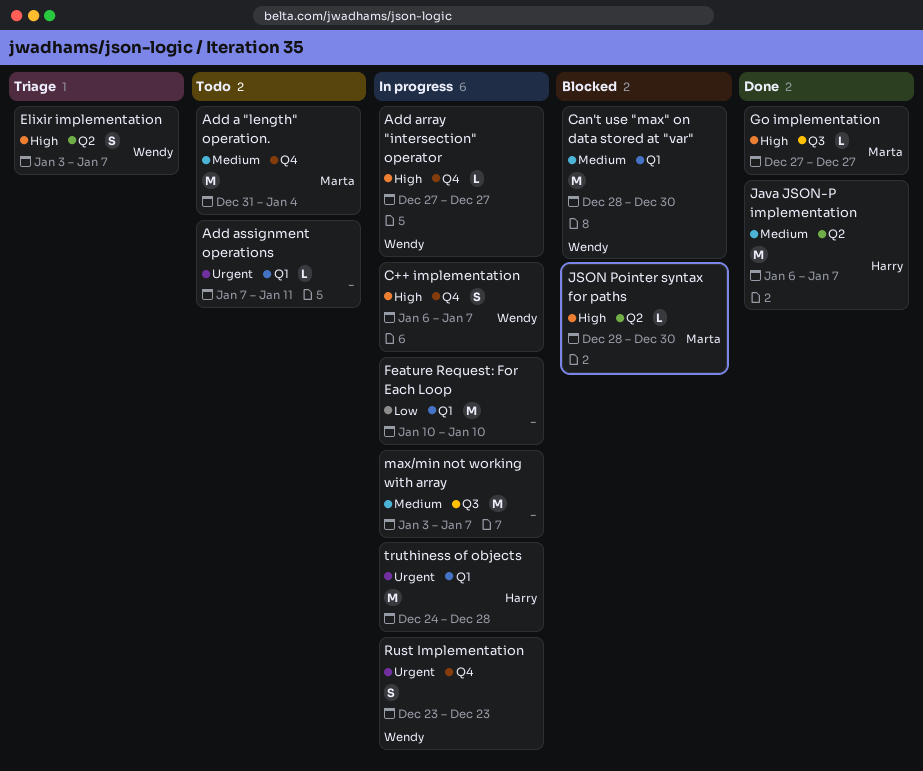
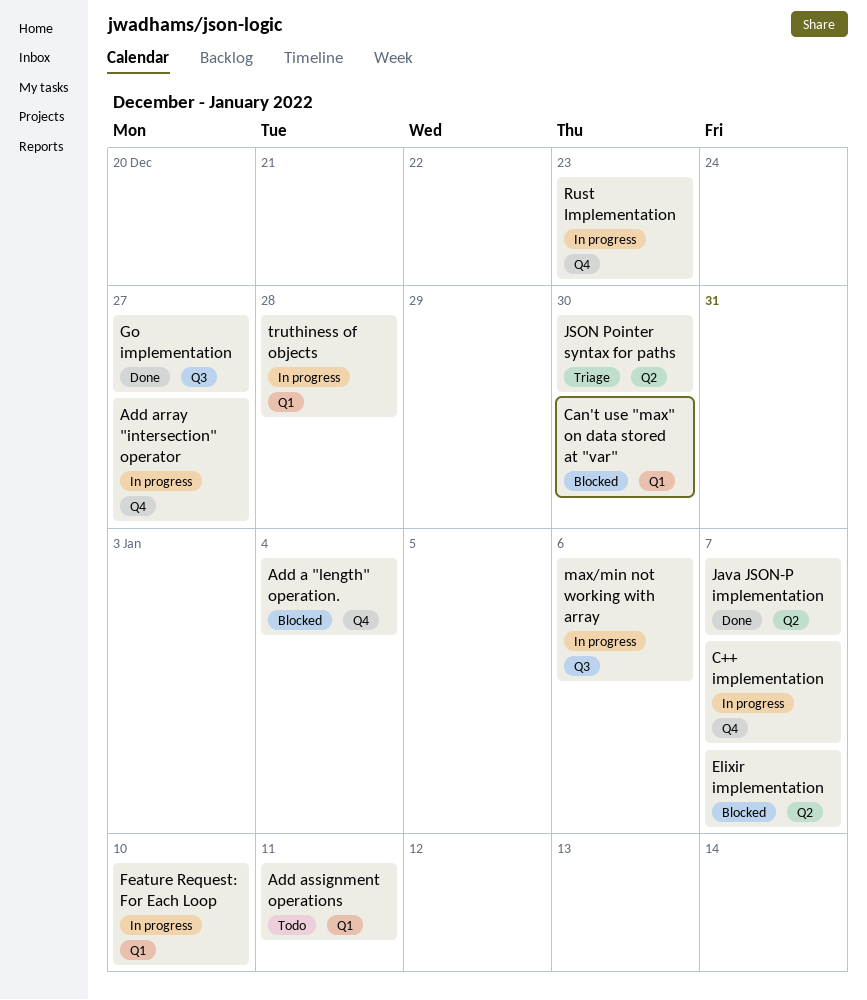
Add a "length" operation., status: Todo -> Blocked
Elixir implementation, status: Triage -> Blocked
JSON Pointer syntax for paths, status: Blocked -> Triage
max/min not working with array, due: Jan 7 -> Jan 6

